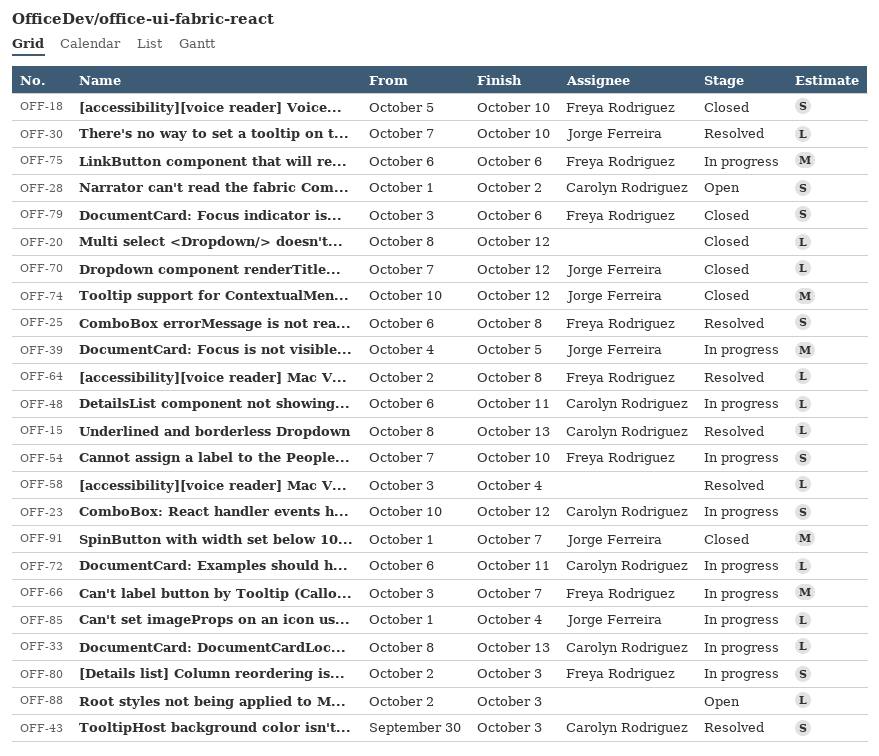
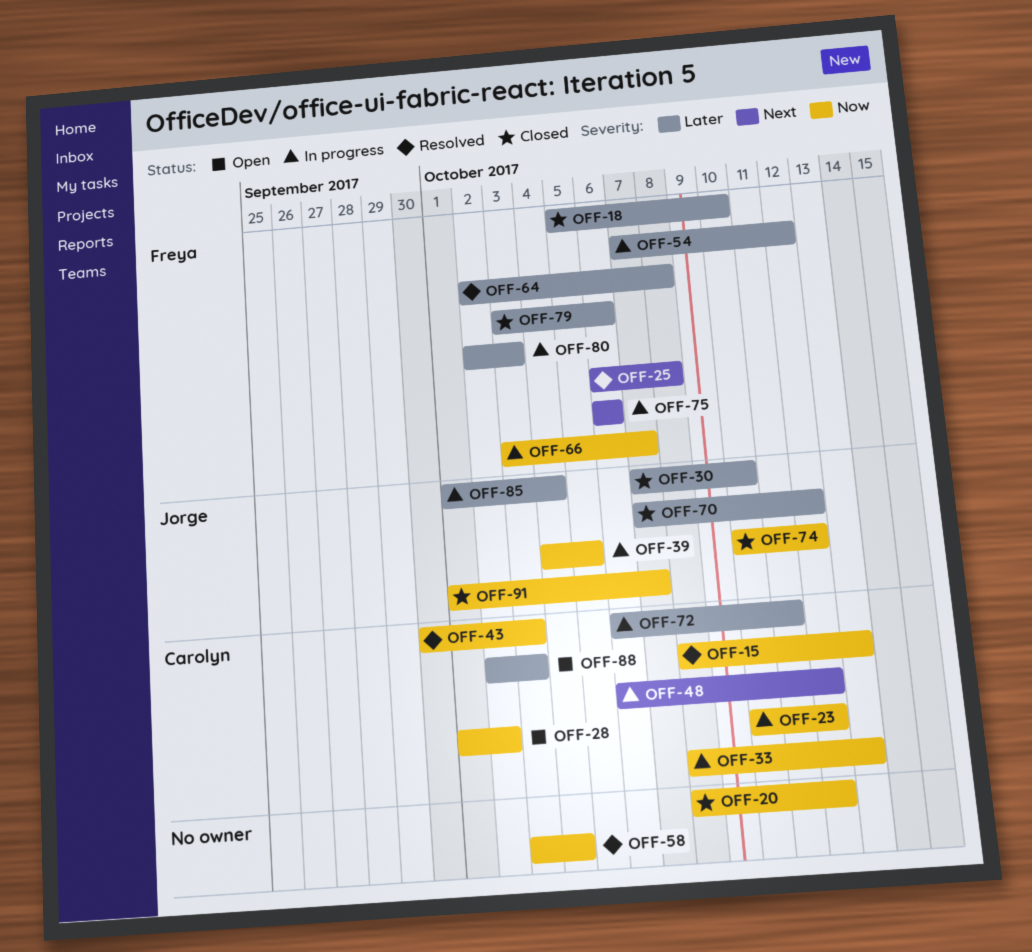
OFF-30, status: Resolved -> Closed
OFF-48, due: Oct 11 -> Oct 12
OFF-54, due: Oct 10 -> Oct 12
OFF-88, owner: none -> Carolyn Rodriguez

